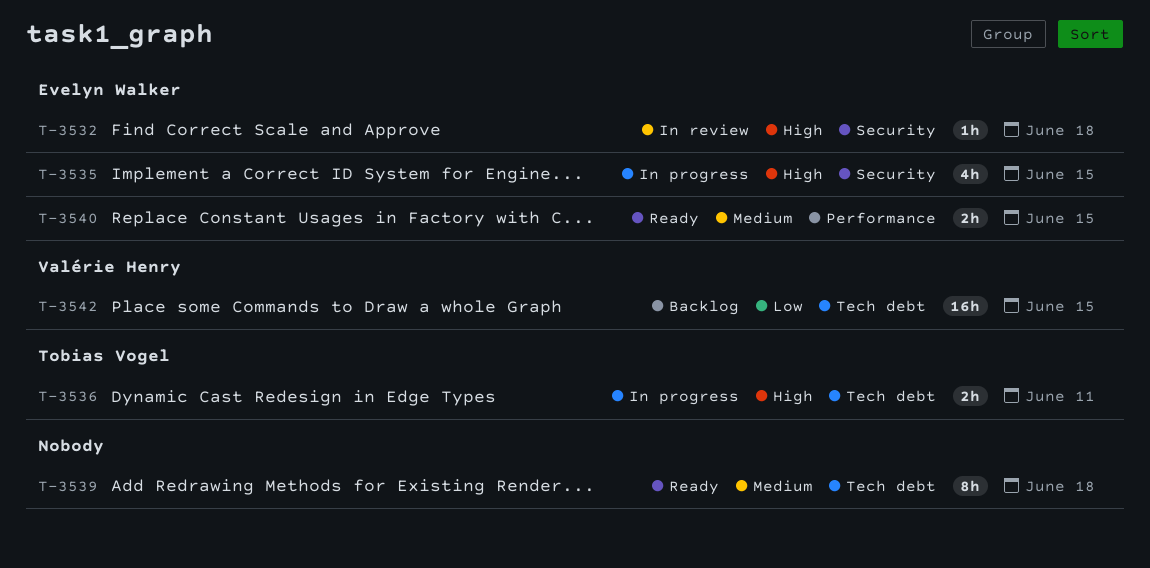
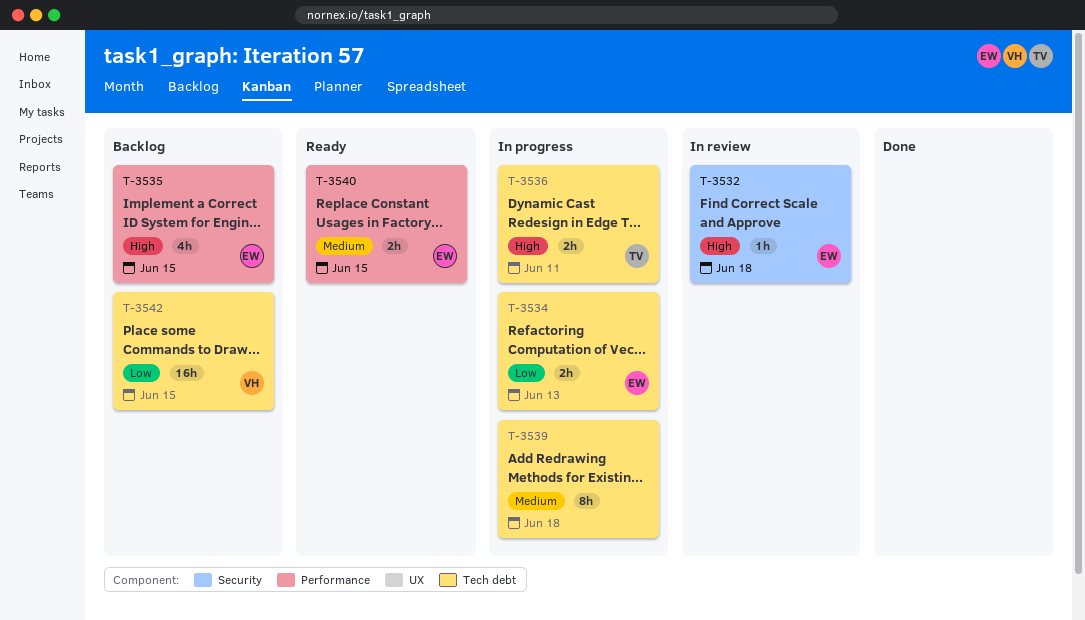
T-3534: none -> present
T-3535, status: In progress -> Backlog
T-3535, label: Security -> Performance
T-3539, status: Ready -> In progress

